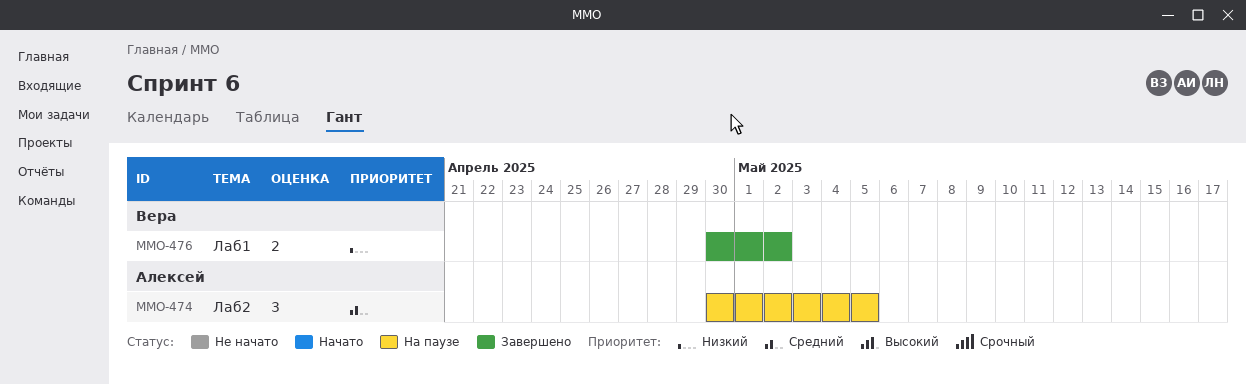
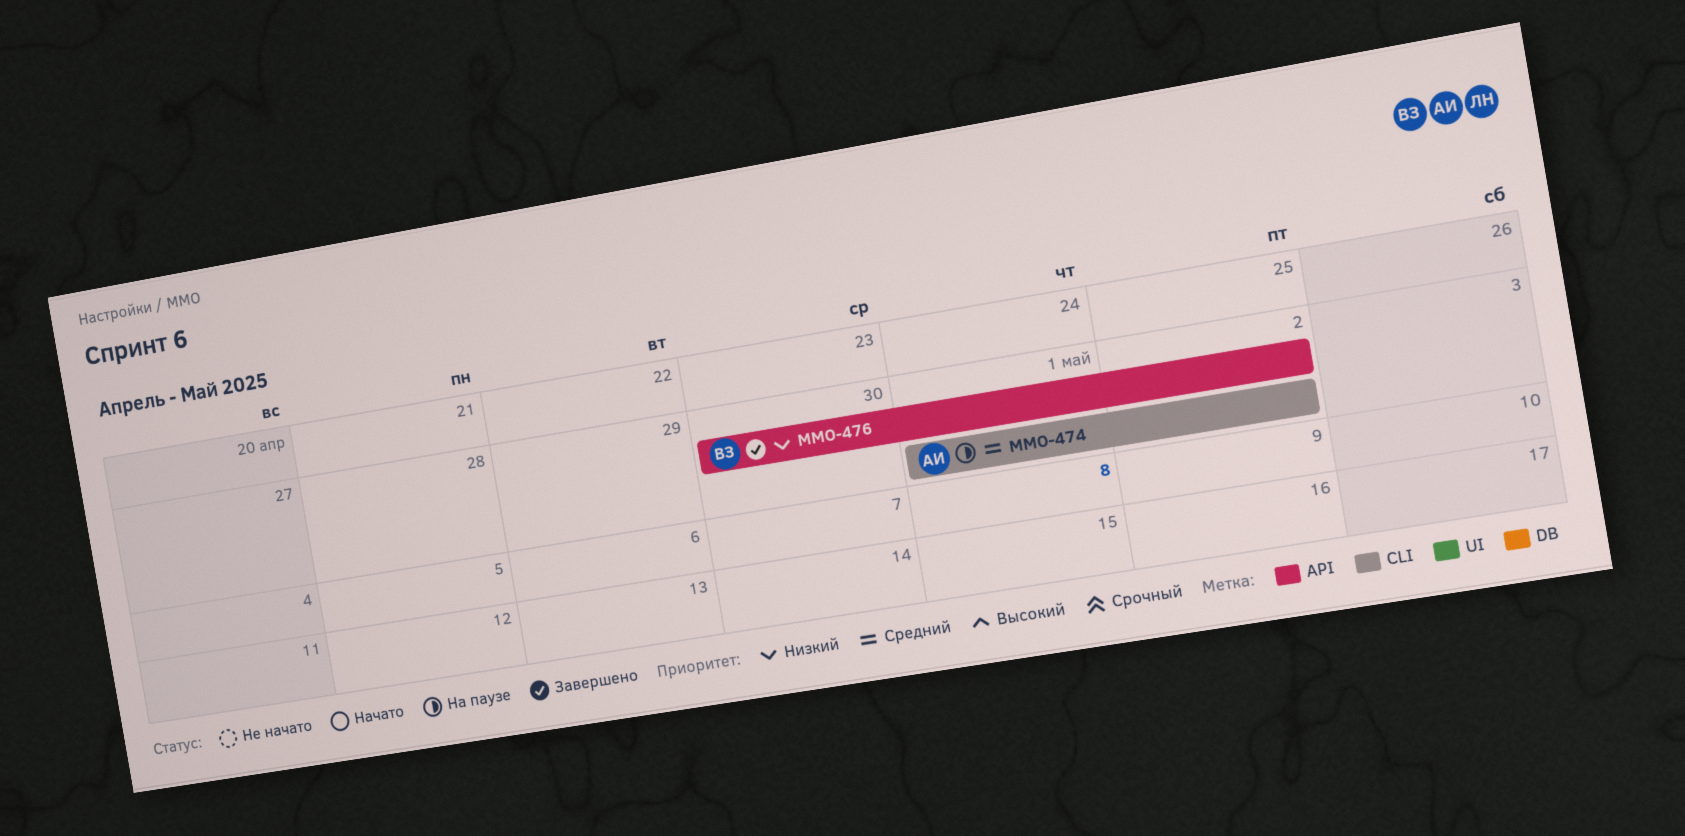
MMO-474, start: Apr 30 -> May 1
MMO-474, due: May 5 -> May 2

